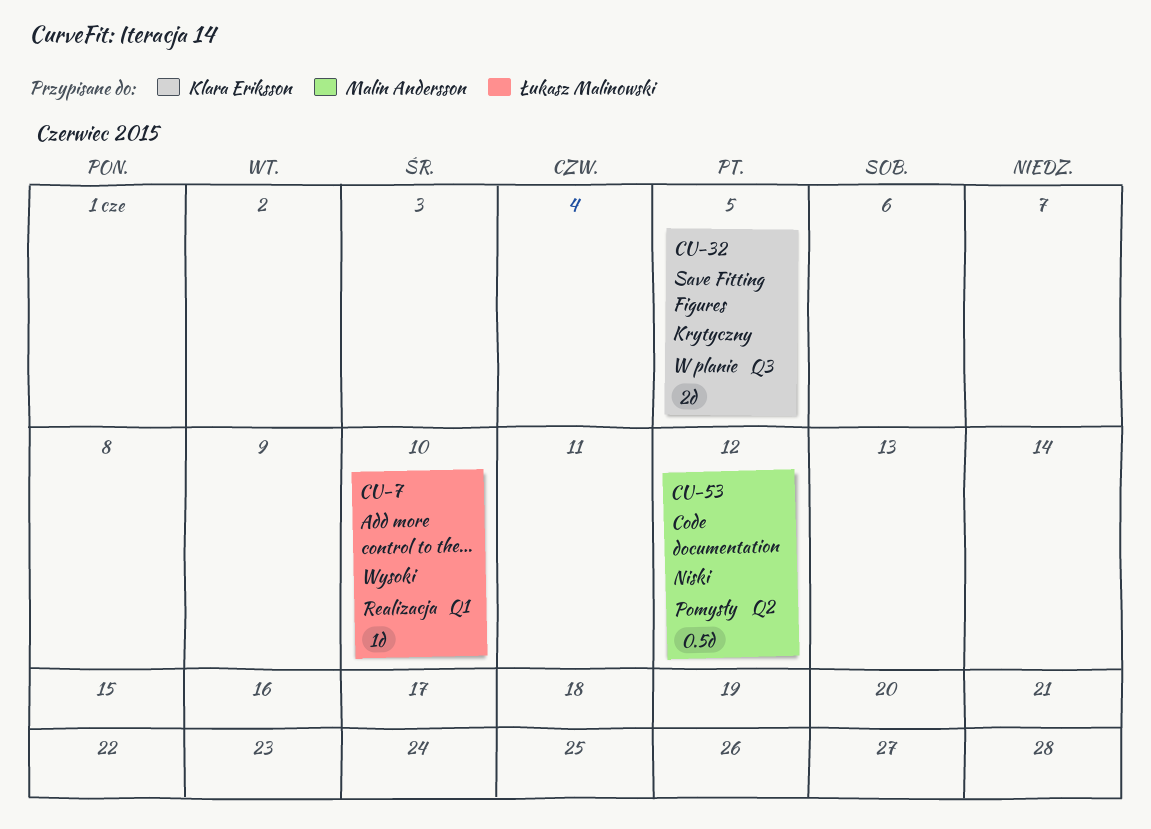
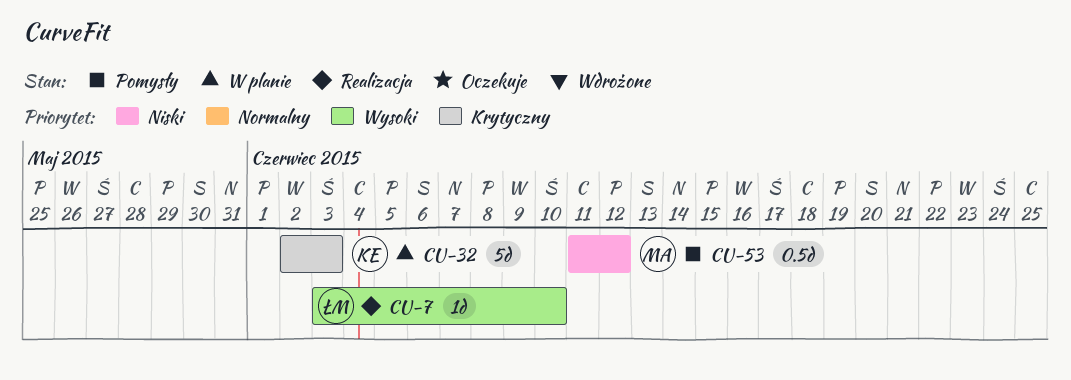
CU-32, estimate: 2d -> 5d
CU-32, due: Jun 5 -> Jun 3

